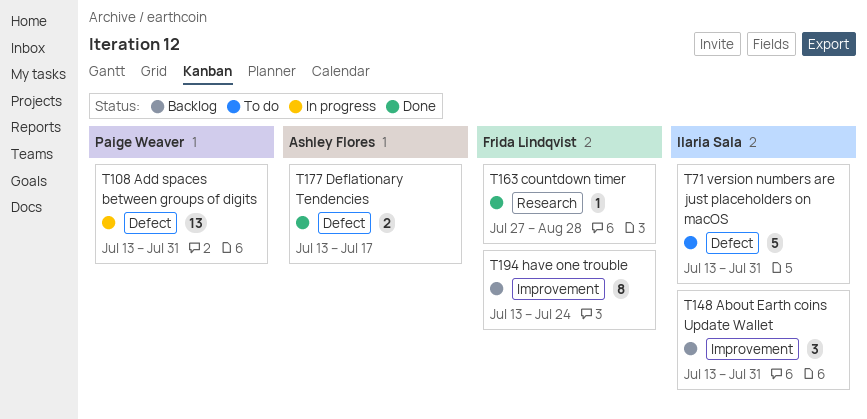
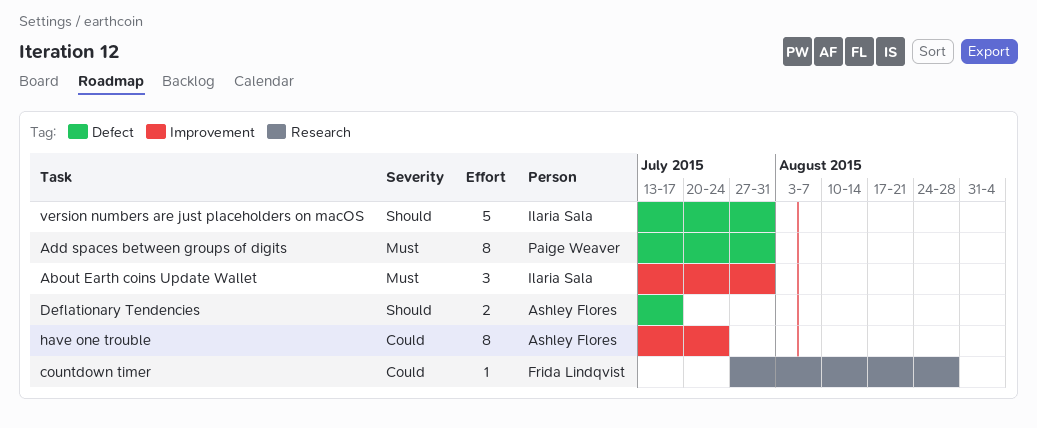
Add spaces between groups of digits, estimate: 13 -> 8
have one trouble, owner: Frida Lindqvist -> Ashley Flores

